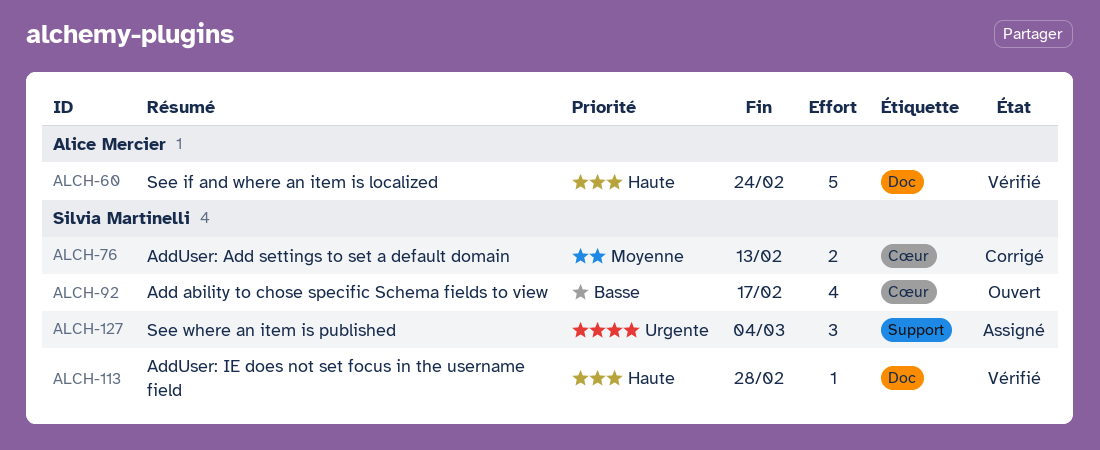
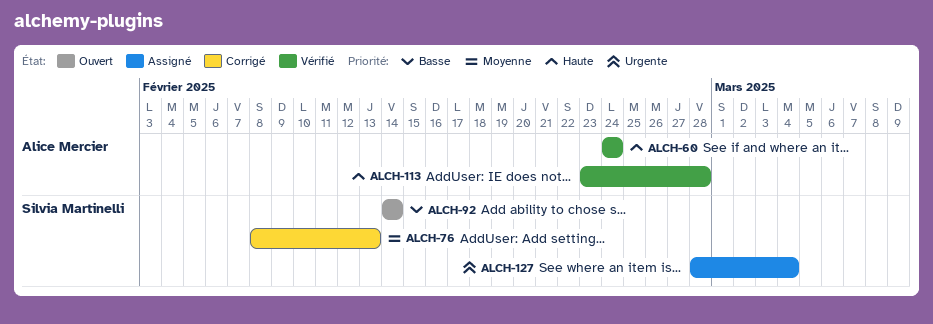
ALCH-92, due: Feb 17 -> Feb 14
ALCH-113, owner: Silvia Martinelli -> Alice Mercier

